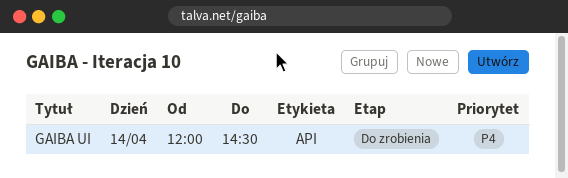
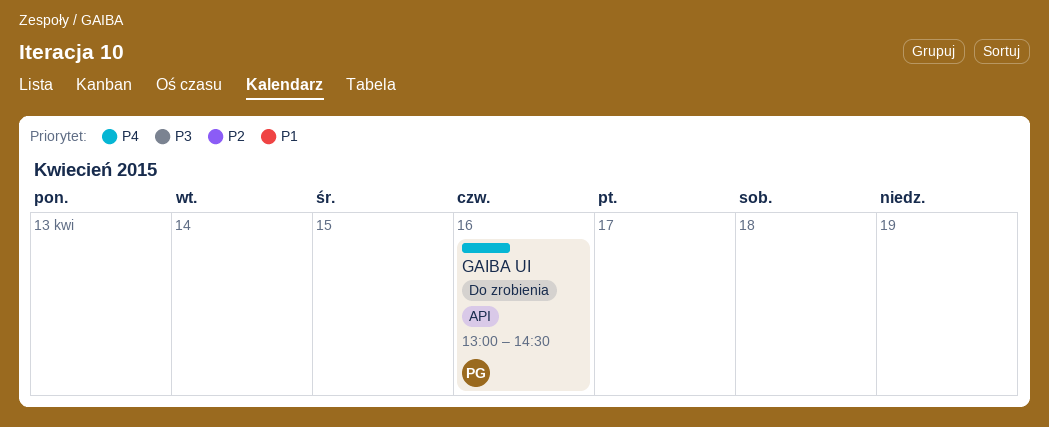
GAIBA UI, day: Apr 14 -> Apr 16
GAIBA UI, begins: 12:00 -> 13:00

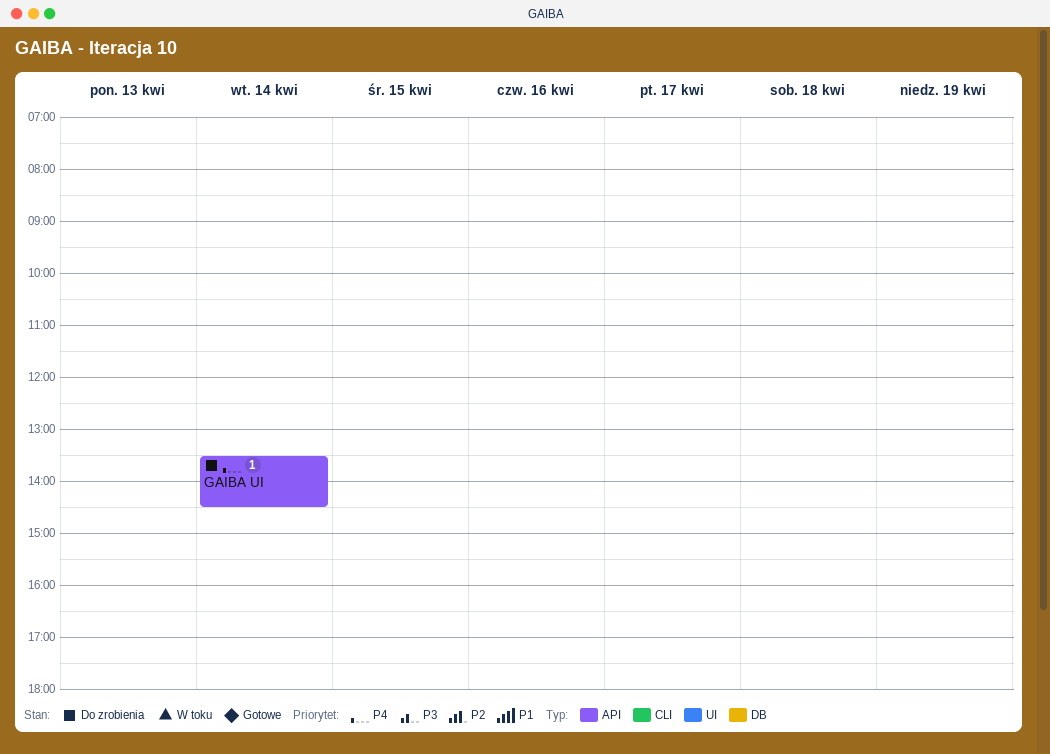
GAIBA UI, day: Apr 16 -> Apr 14
GAIBA UI, begins: 13:00 -> 13:30

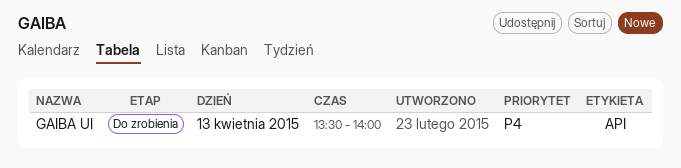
GAIBA UI, day: Apr 14 -> Apr 13
GAIBA UI, ends: 14:30 -> 14:00

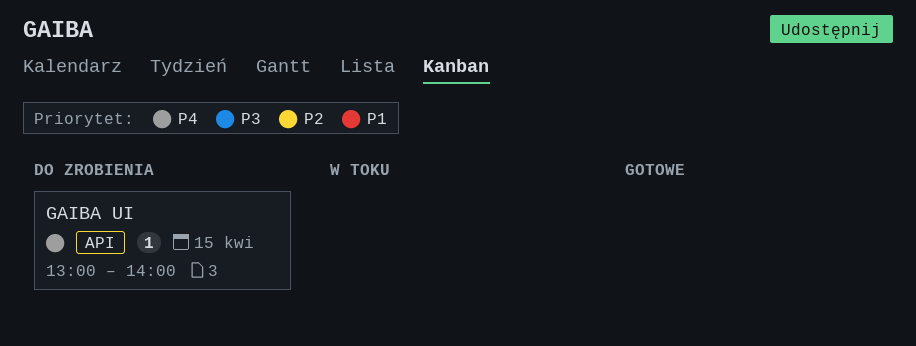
GAIBA UI, day: Apr 13 -> Apr 15
GAIBA UI, begins: 13:30 -> 13:00

